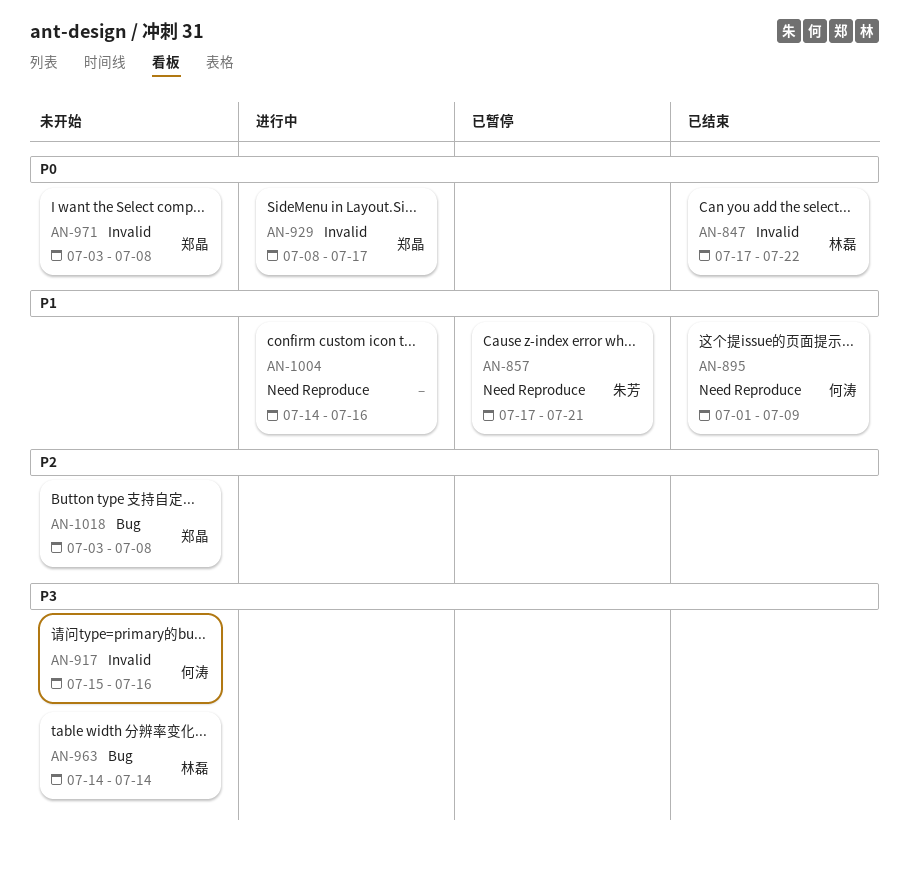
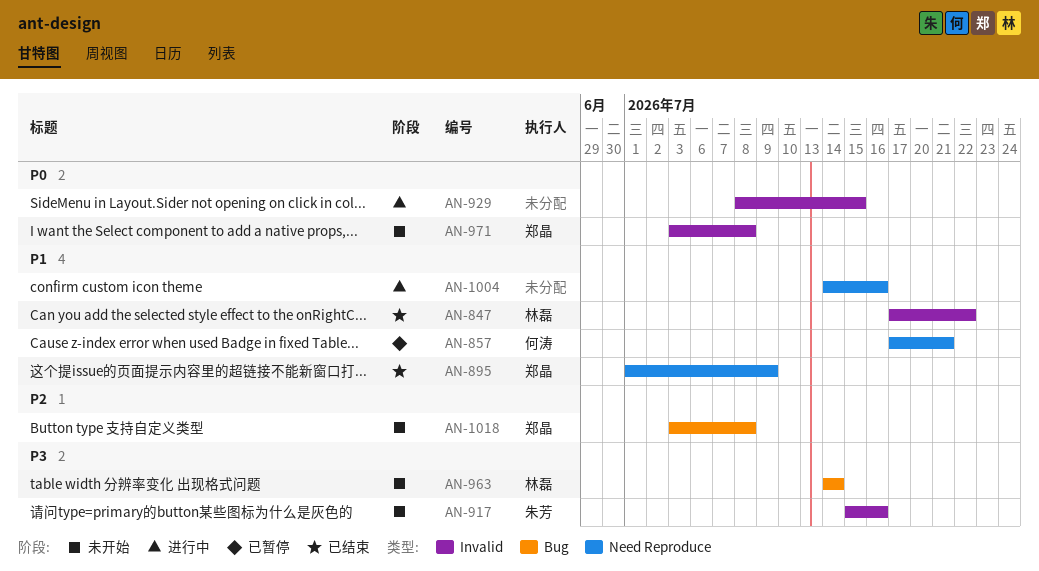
AN-847, priority: P0 -> P1
AN-857, owner: 朱芳 -> 何涛
AN-895, owner: 何涛 -> 郑晶
AN-917, owner: 何涛 -> 朱芳
AN-929, owner: 郑晶 -> none
AN-929, due: Jul 17 -> Jul 15

